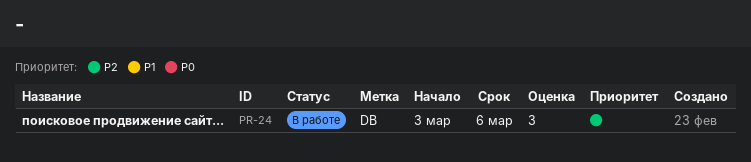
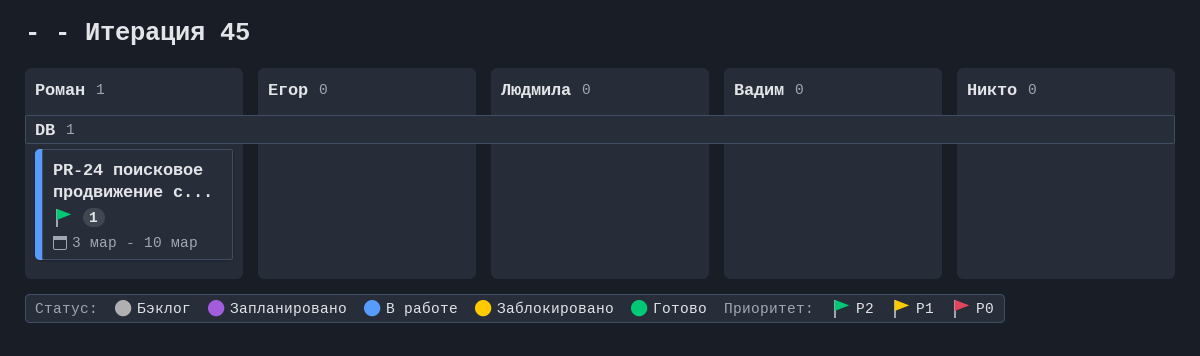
PR-24, estimate: 3 -> 1
PR-24, due: Mar 6 -> Mar 10

